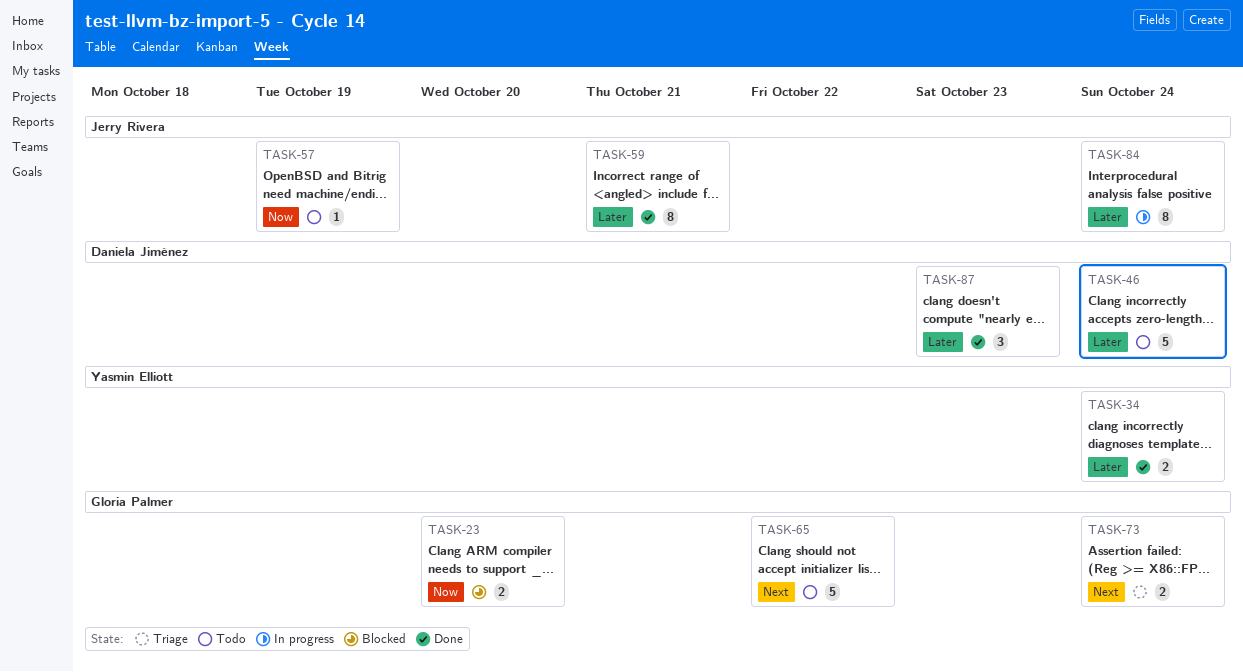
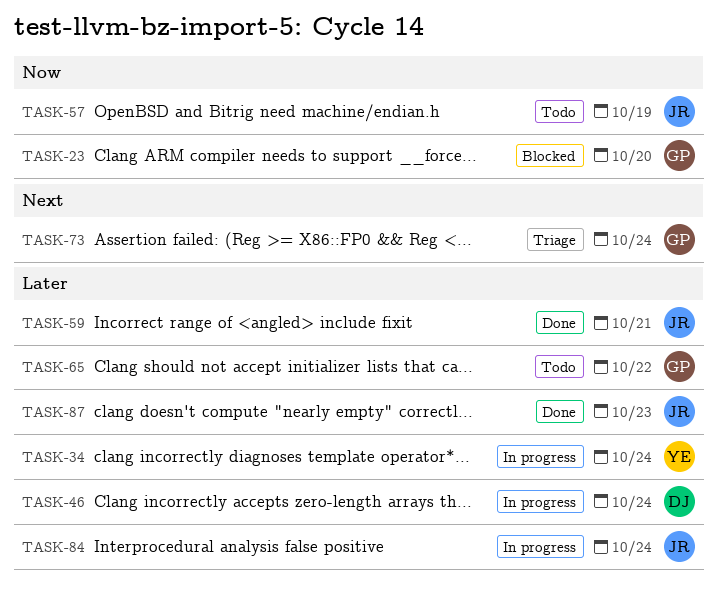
TASK-34, status: Done -> In progress
TASK-46, status: Todo -> In progress
TASK-65, priority: Next -> Later
TASK-87, owner: Daniela Jiménez -> Jerry Rivera

